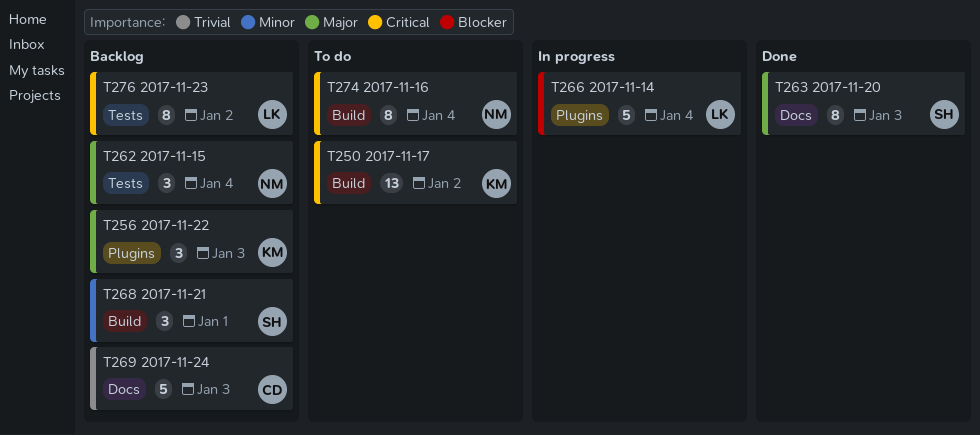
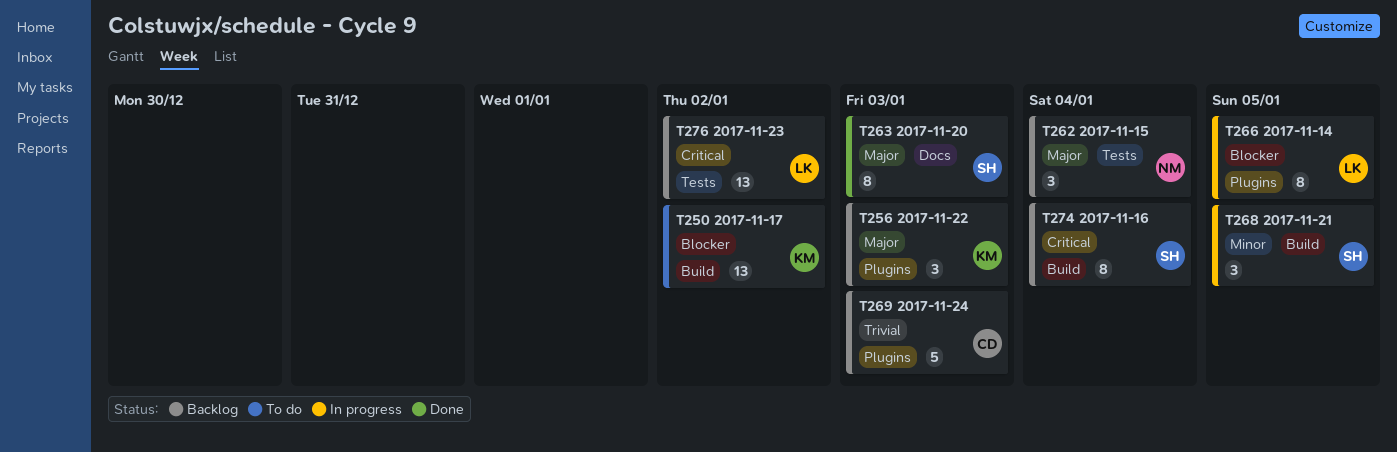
T250, priority: Critical -> Blocker
T266, estimate: 5 -> 8
T266, due: Jan 4 -> Jan 5
T268, status: Backlog -> In progress
T268, due: Jan 1 -> Jan 5
T269, label: Docs -> Plugins
T274, status: To do -> Backlog
T274, owner: NM -> SH
T276, estimate: 8 -> 13

